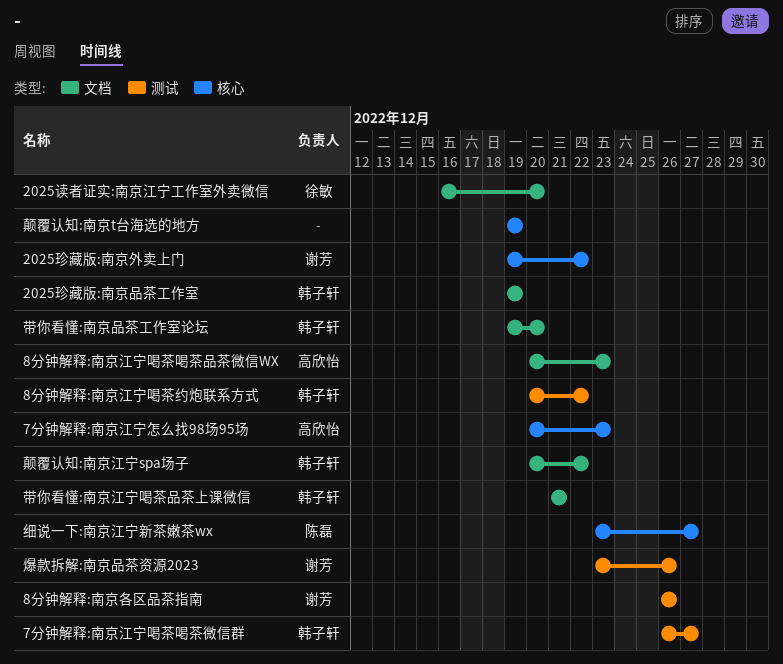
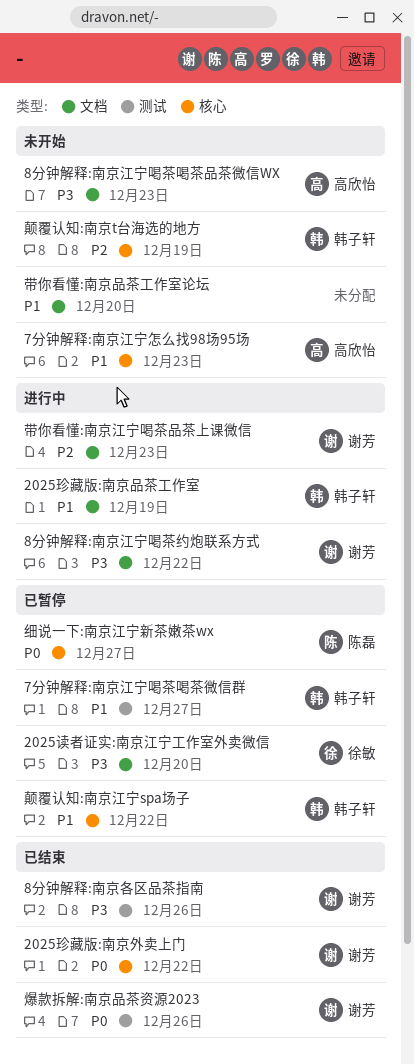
8分钟解释:南京江宁喝茶约炮联系方式, owner: 韩子轩 -> 谢芳
8分钟解释:南京江宁喝茶约炮联系方式, label: 测试 -> 文档
带你看懂:南京品茶工作室论坛, owner: 韩子轩 -> none
带你看懂:南京江宁喝茶品茶上课微信, owner: 韩子轩 -> 谢芳
带你看懂:南京江宁喝茶品茶上课微信, due: Dec 21 -> Dec 23
颠覆认知:南京t台海选的地方, owner: none -> 韩子轩
颠覆认知:南京江宁spa场子, label: 文档 -> 核心

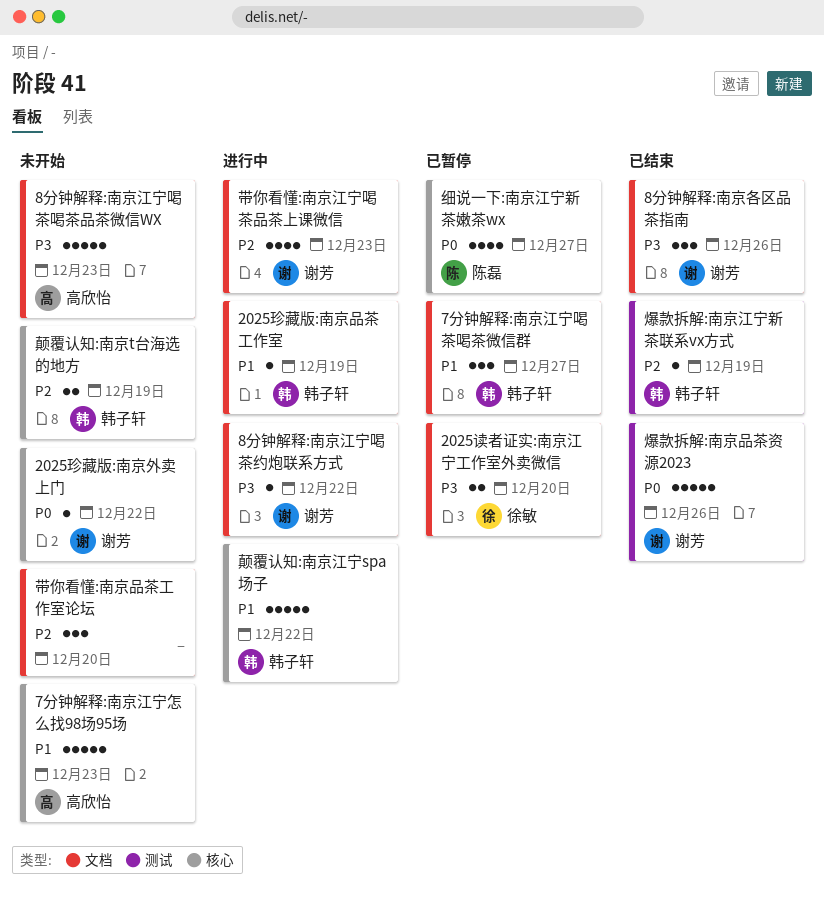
2025珍藏版:南京外卖上门, status: 已结束 -> 未开始
7分钟解释:南京江宁喝茶喝茶微信群, label: 测试 -> 文档
8分钟解释:南京各区品茶指南, label: 测试 -> 文档
带你看懂:南京品茶工作室论坛, priority: P1 -> P2
爆款拆解:南京江宁新茶联系vx方式: none -> present
颠覆认知:南京江宁spa场子, status: 已暂停 -> 进行中

